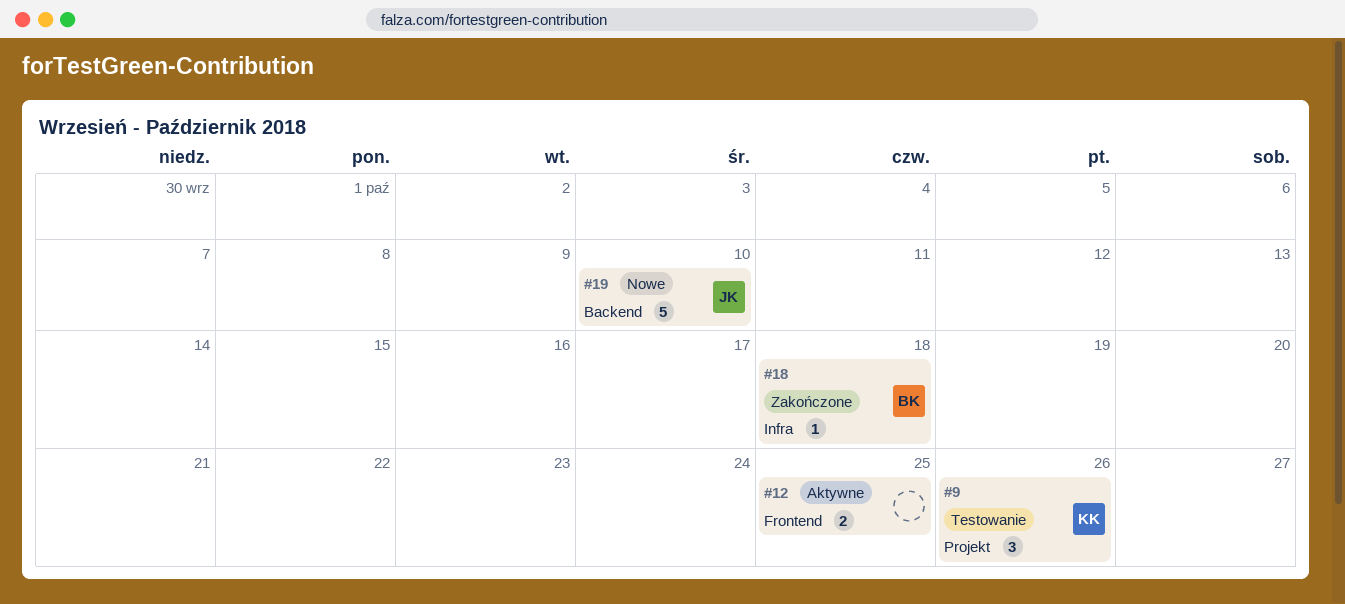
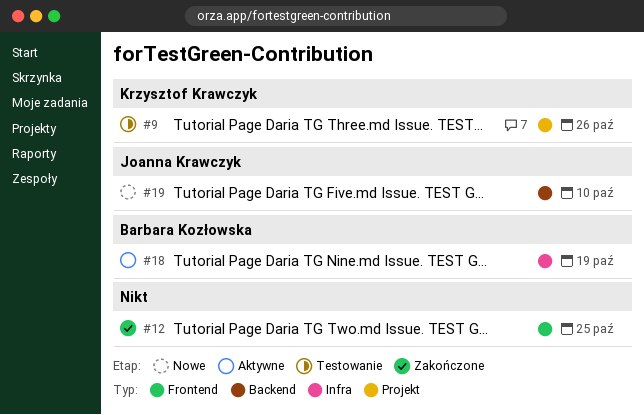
#12, status: Aktywne -> Zakończone
#18, status: Zakończone -> Aktywne
#18, due: Oct 18 -> Oct 19

